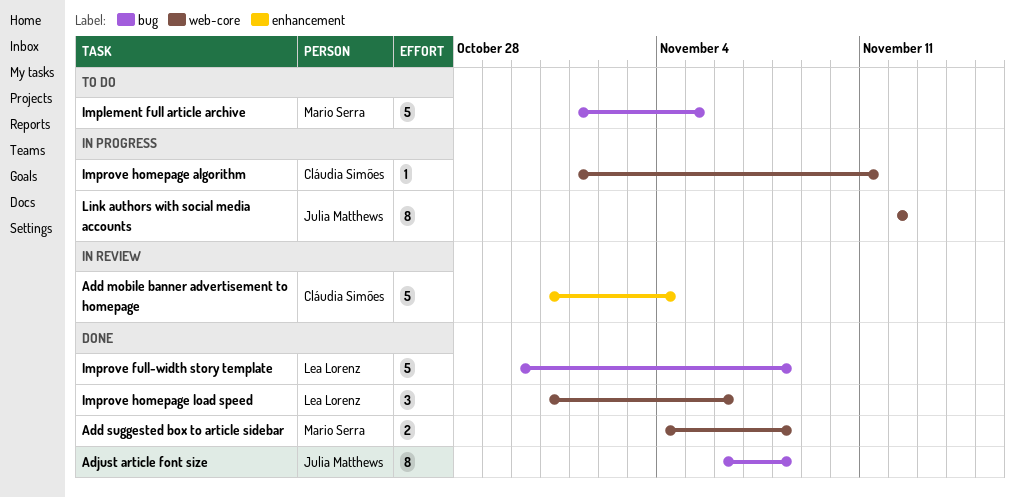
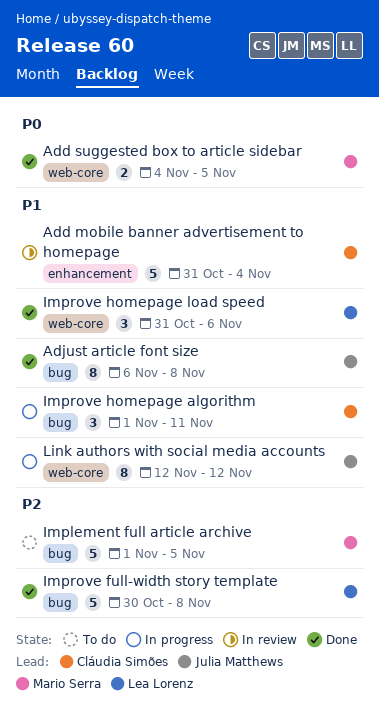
Add suggested box to article sidebar, due: Nov 8 -> Nov 5
Improve homepage algorithm, label: web-core -> bug
Improve homepage algorithm, estimate: 1 -> 3

